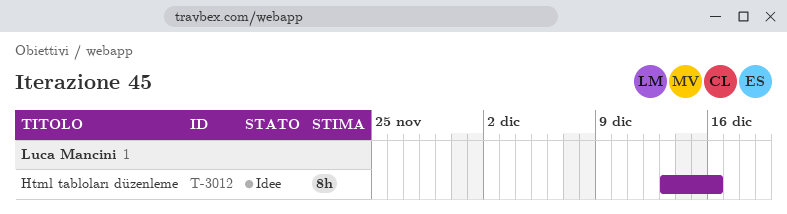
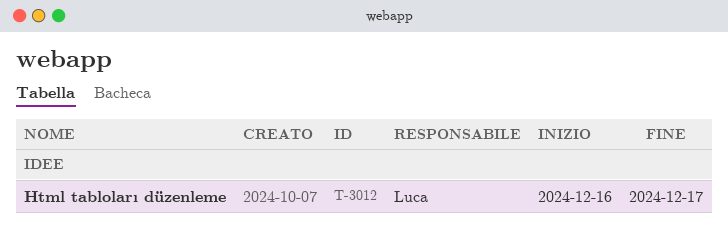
T-3012, start: Dec 13 -> Dec 16
T-3012, due: Dec 16 -> Dec 17

